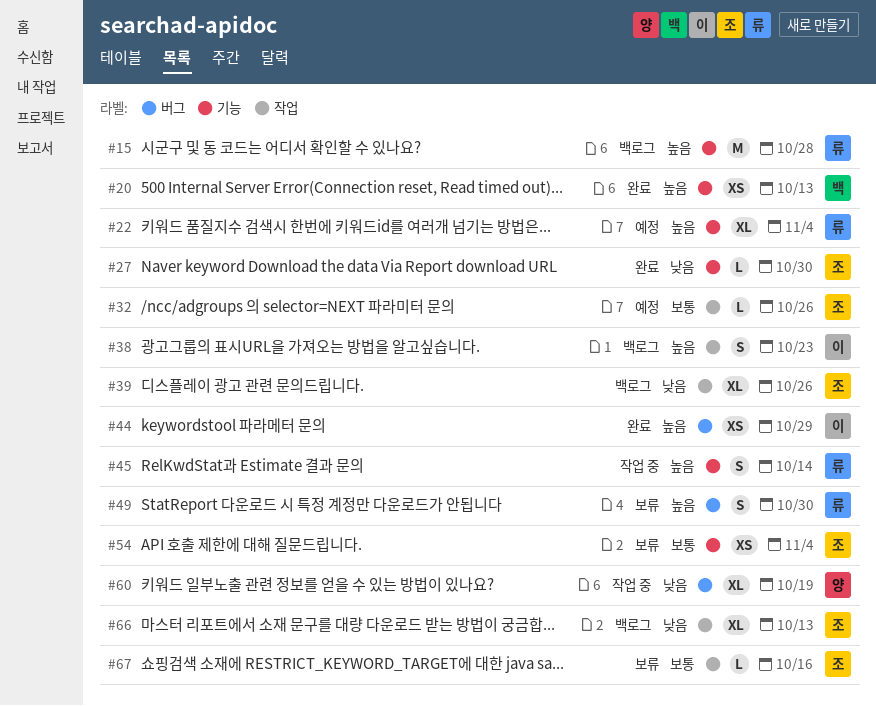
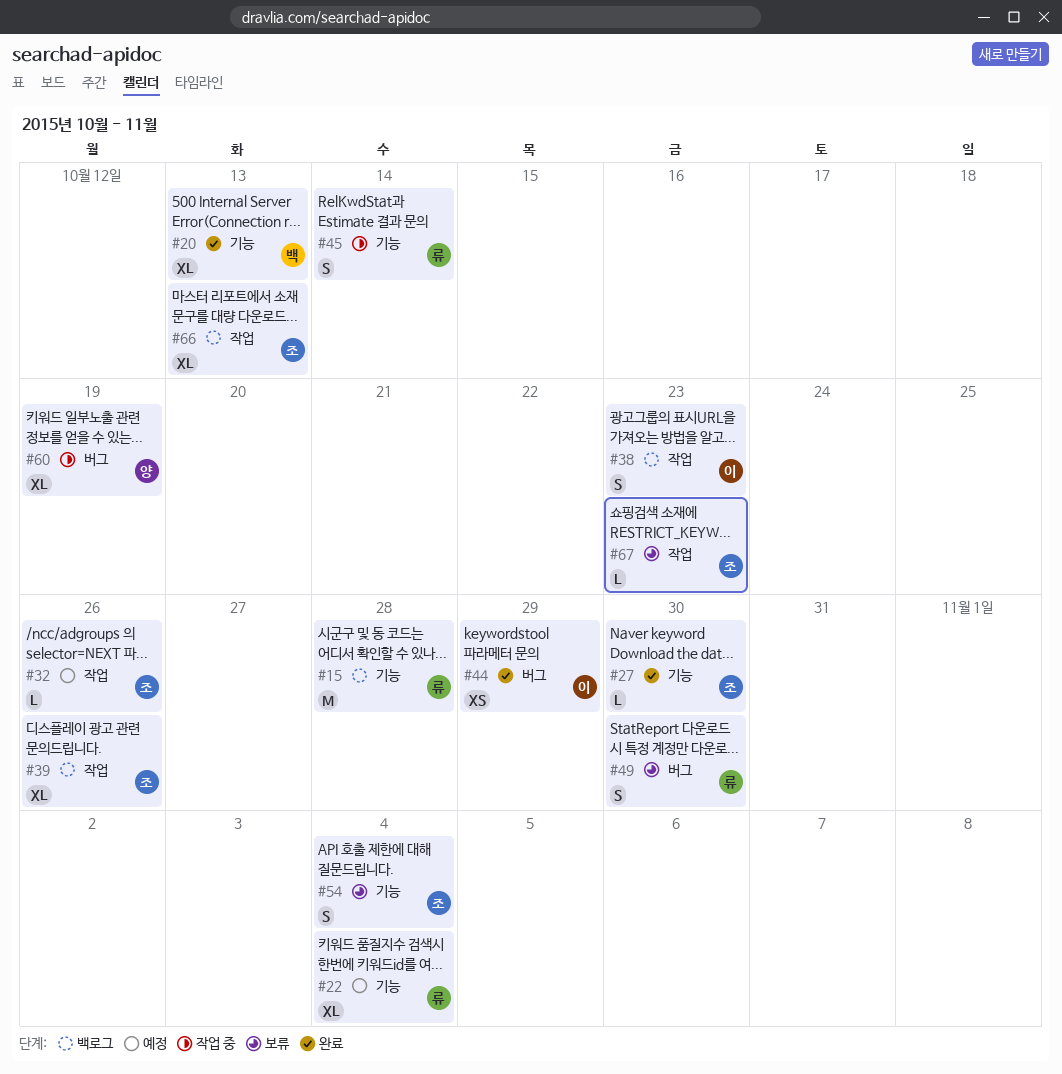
#20, estimate: XS -> XL
#54, estimate: XS -> S
#67, due: Oct 16 -> Oct 23

